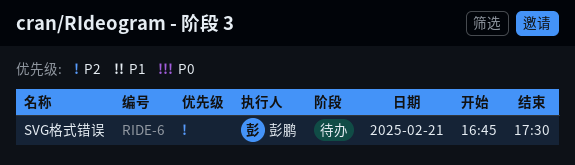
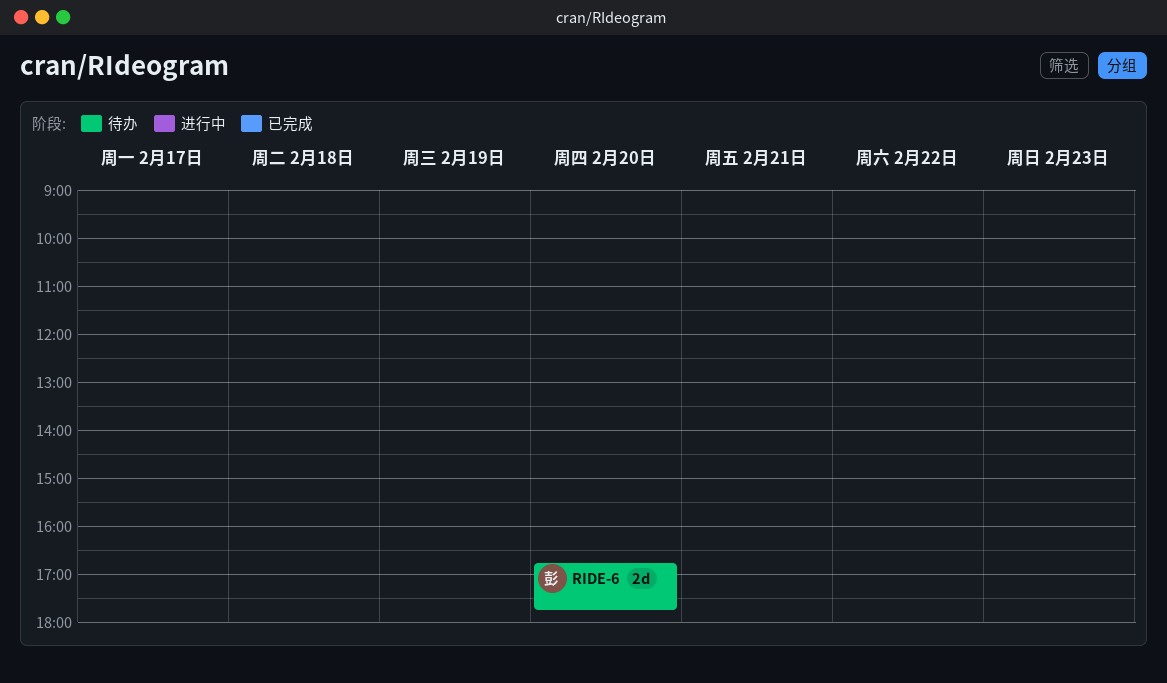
RIDE-6, day: Feb 21 -> Feb 20
RIDE-6, ends: 17:30 -> 17:45

